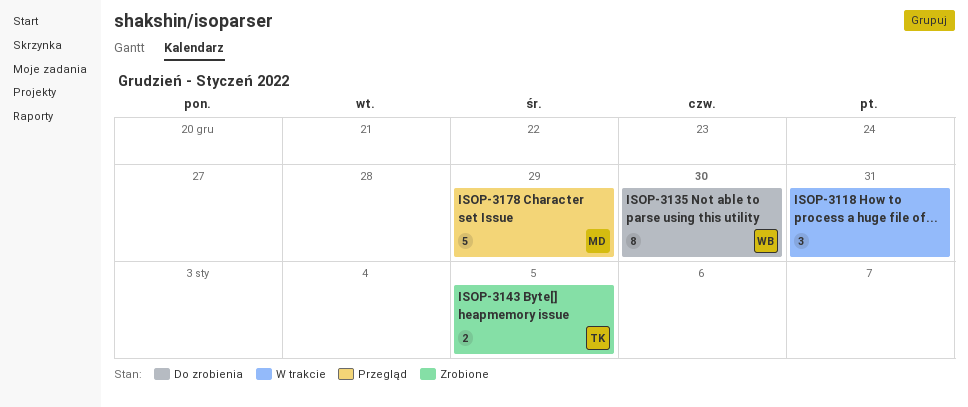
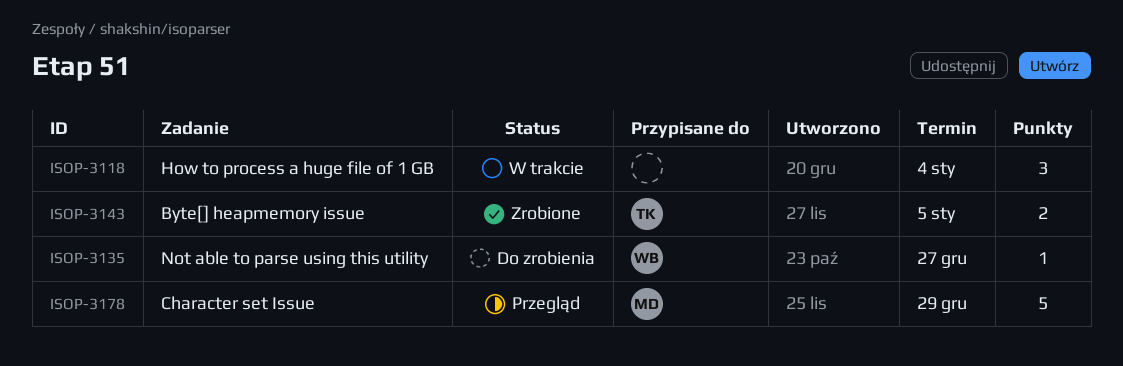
ISOP-3118, due: Dec 31 -> Jan 4
ISOP-3135, estimate: 8 -> 1
ISOP-3135, due: Dec 30 -> Dec 27

